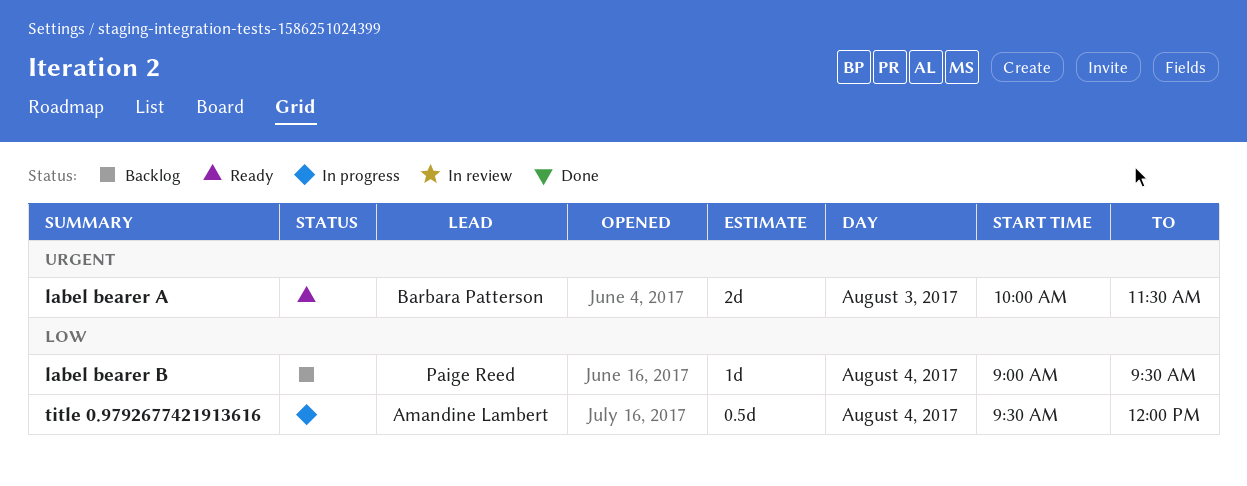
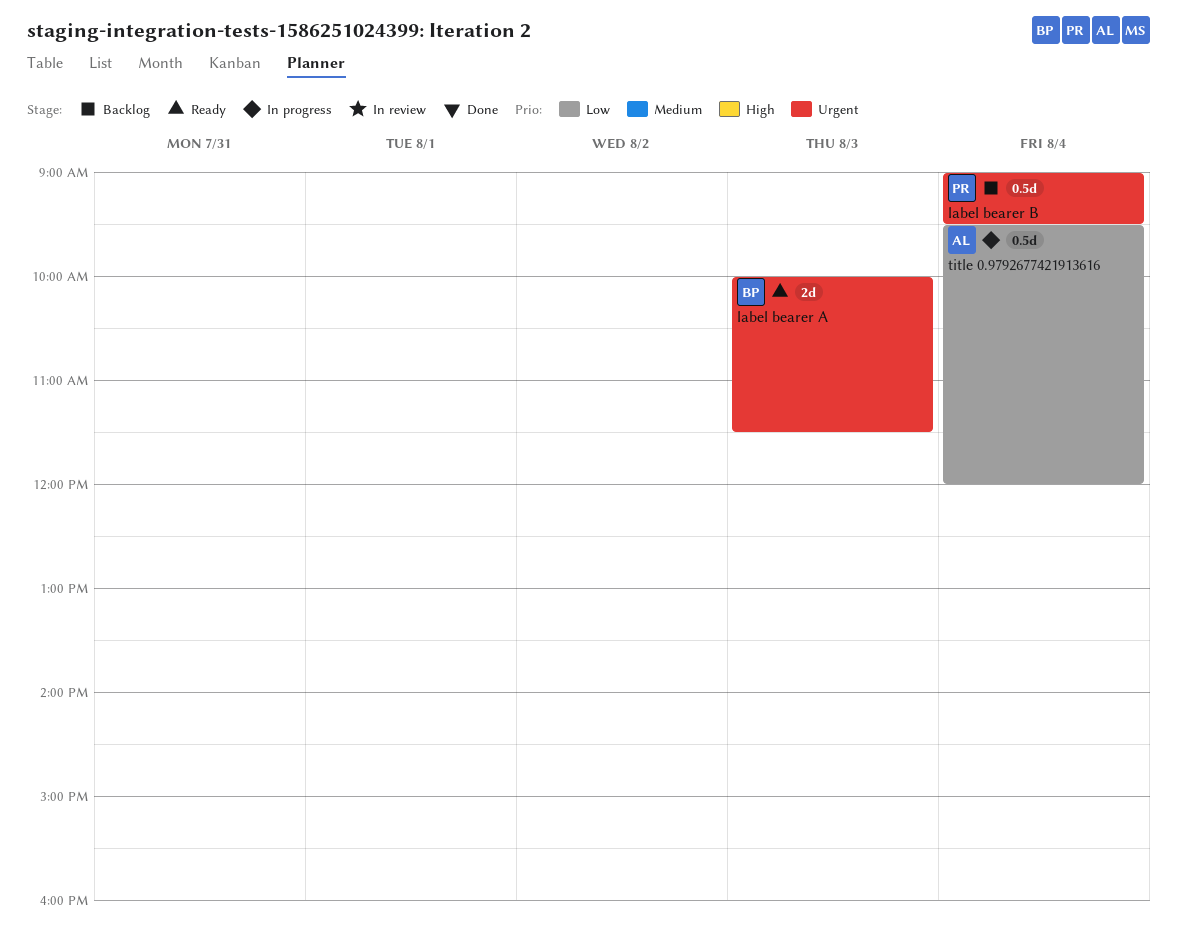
label bearer B, priority: Low -> Urgent
label bearer B, estimate: 1d -> 0.5d

